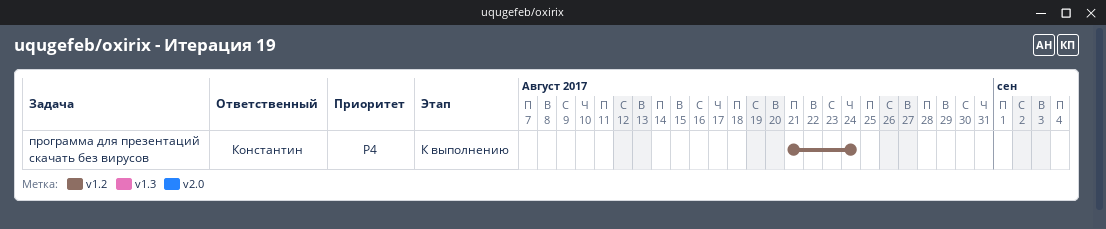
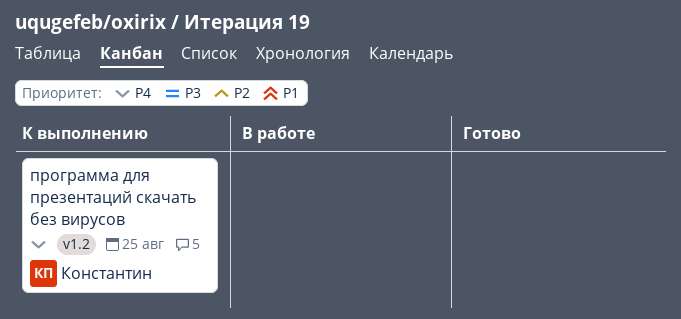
программа для презентаций скачать без вирусов, due: Aug 24 -> Aug 25

